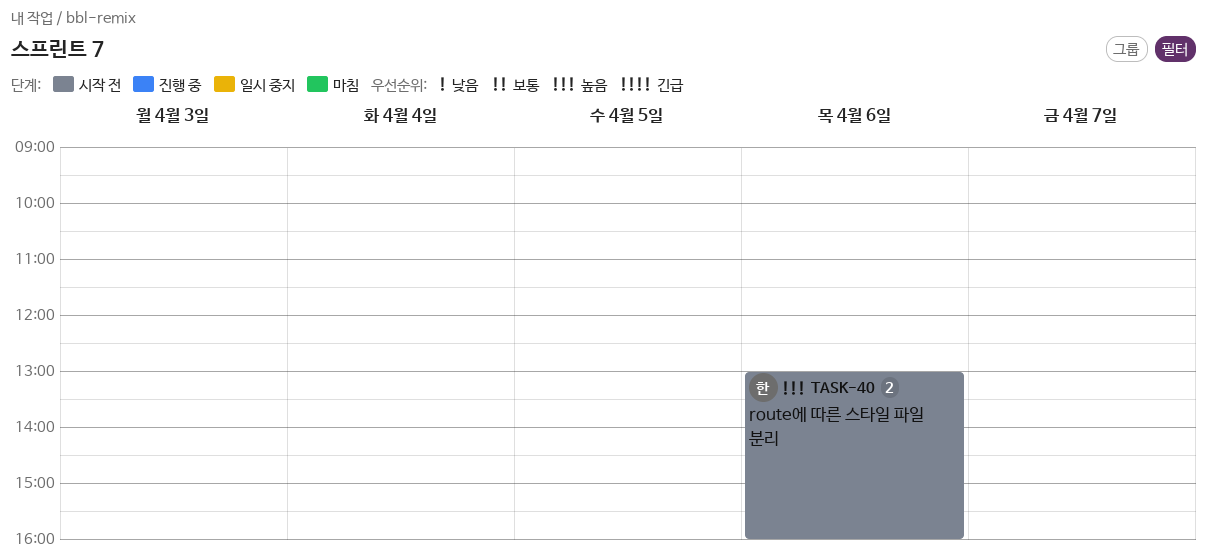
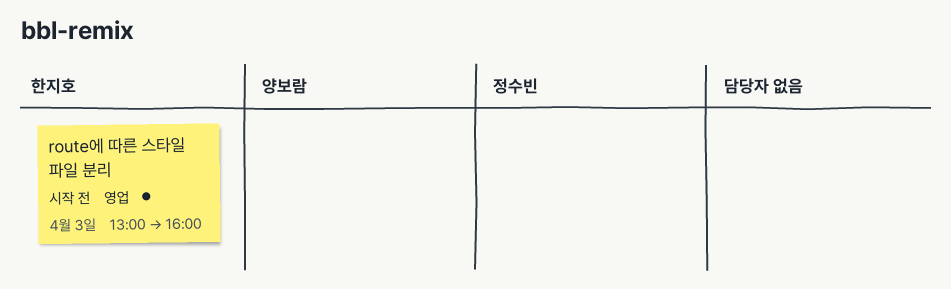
route에 따른 스타일 파일 분리, estimate: 2 -> 1
route에 따른 스타일 파일 분리, day: Apr 6 -> Apr 3

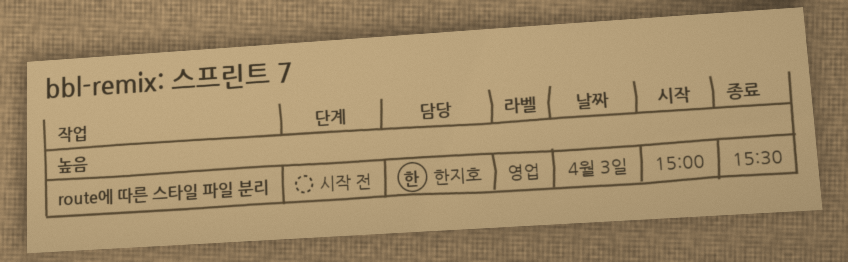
route에 따른 스타일 파일 분리, begins: 13:00 -> 15:00
route에 따른 스타일 파일 분리, ends: 16:00 -> 15:30

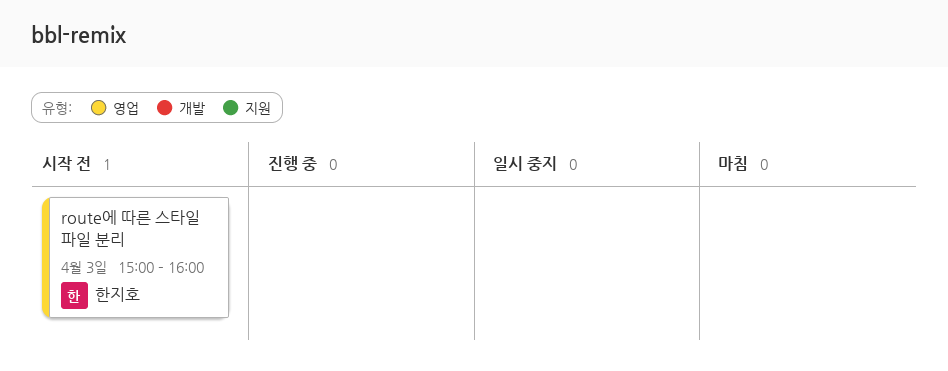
route에 따른 스타일 파일 분리, ends: 15:30 -> 16:00

